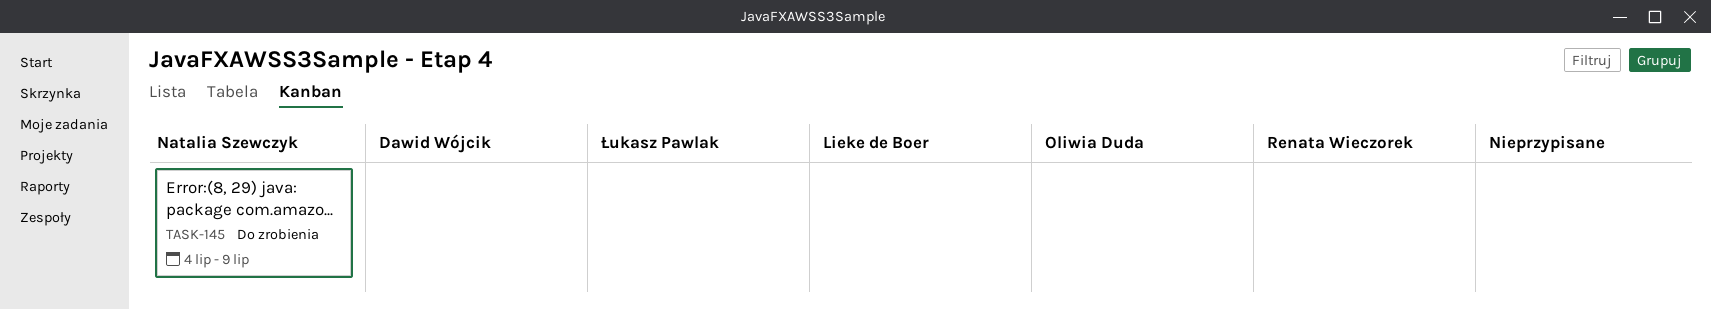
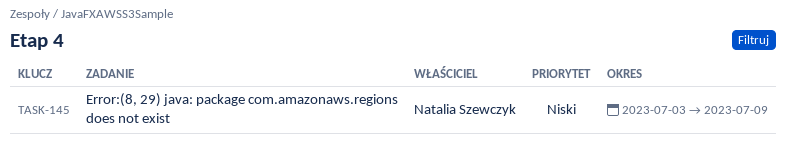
TASK-145, start: Jul 4 -> Jul 3

